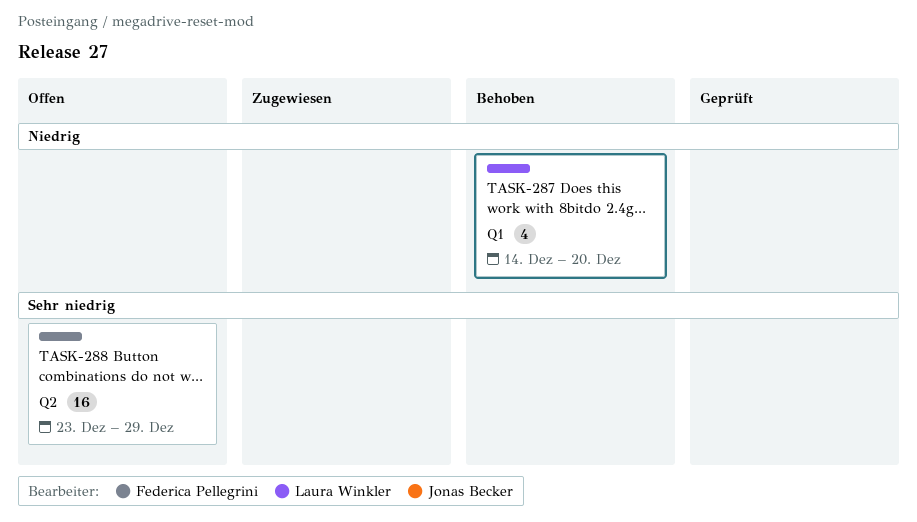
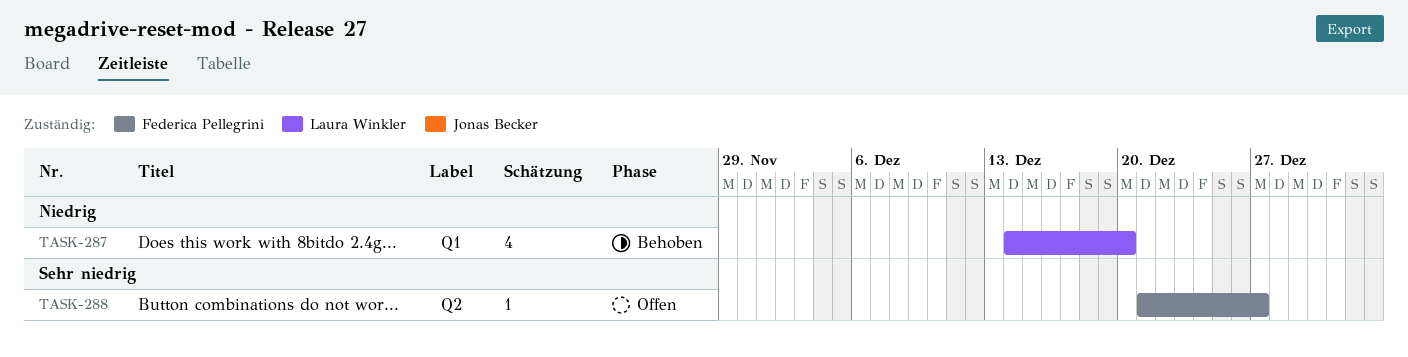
TASK-288, estimate: 16 -> 1
TASK-288, start: Dec 23 -> Dec 21
TASK-288, due: Dec 29 -> Dec 27

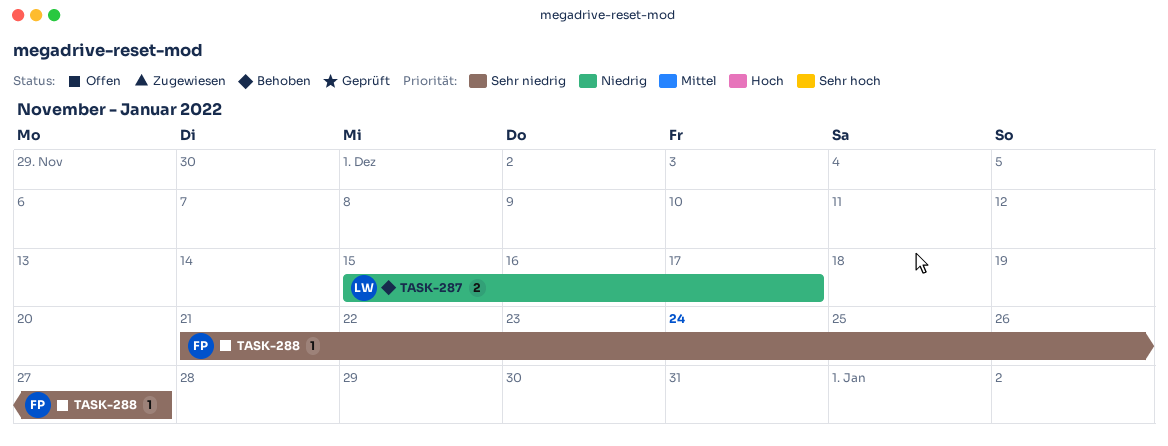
TASK-287, estimate: 4 -> 2
TASK-287, start: Dec 14 -> Dec 15
TASK-287, due: Dec 20 -> Dec 17

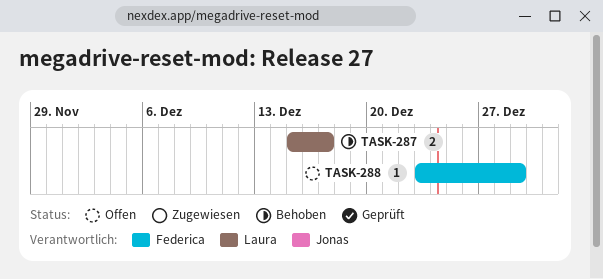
TASK-288, start: Dec 21 -> Dec 23
TASK-288, due: Dec 27 -> Dec 29

